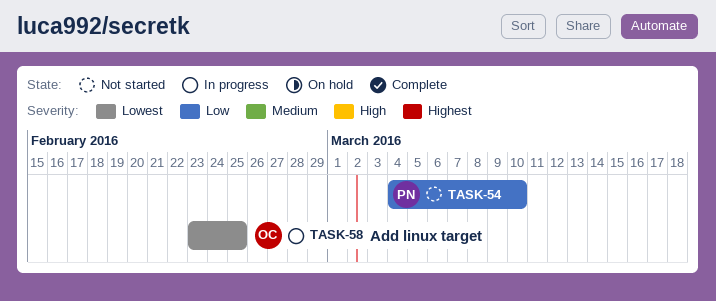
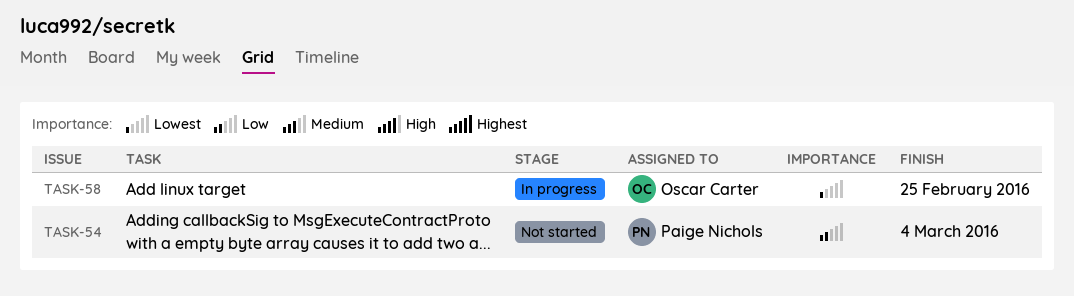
TASK-54, due: Mar 10 -> Mar 4

